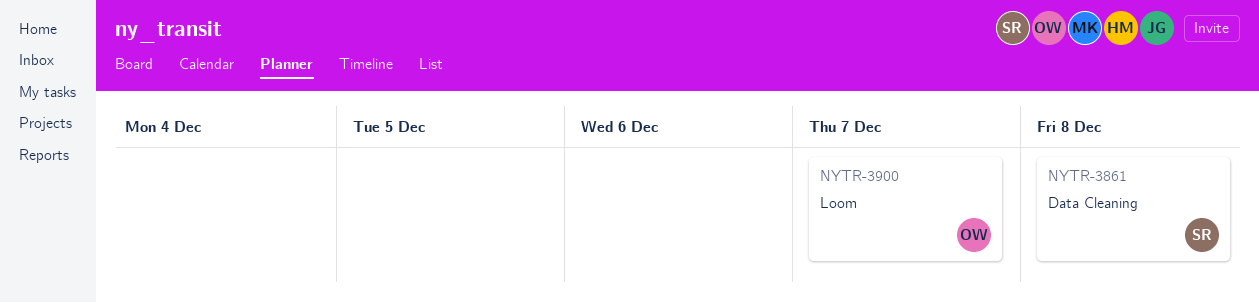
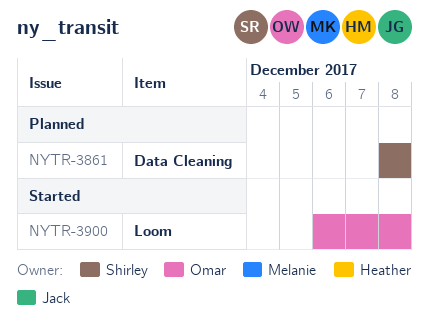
NYTR-3900, due: Dec 7 -> Dec 8

